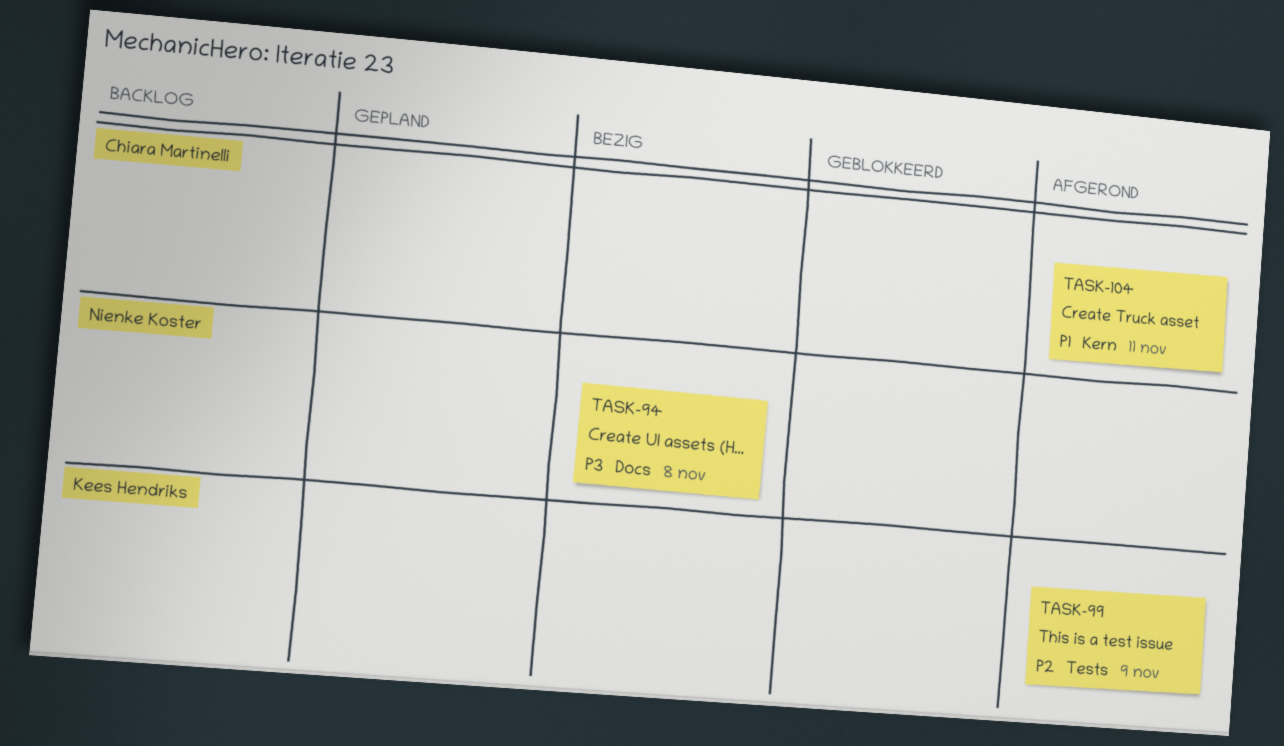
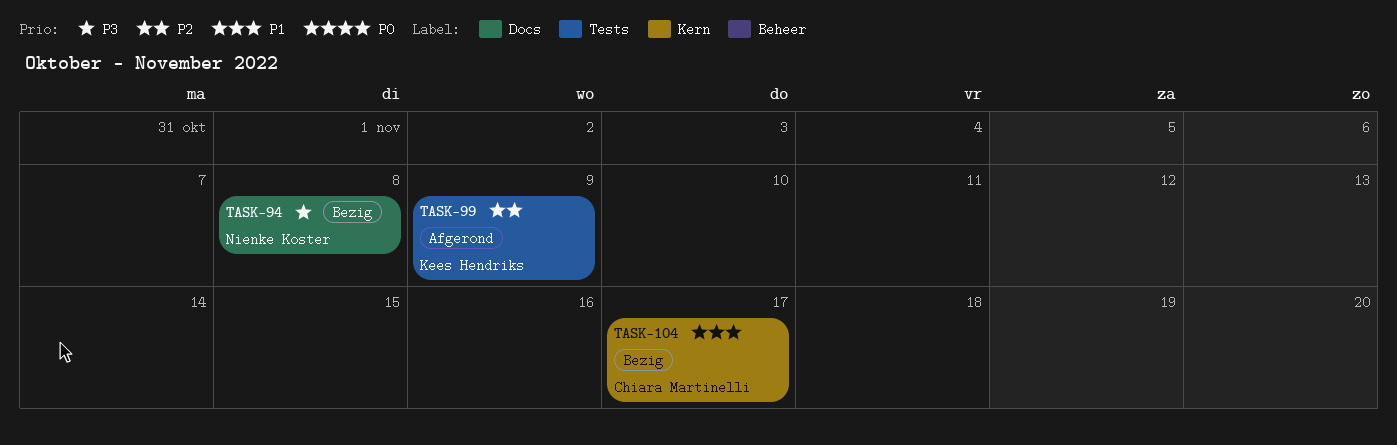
TASK-104, status: Afgerond -> Bezig
TASK-104, due: Nov 11 -> Nov 17

